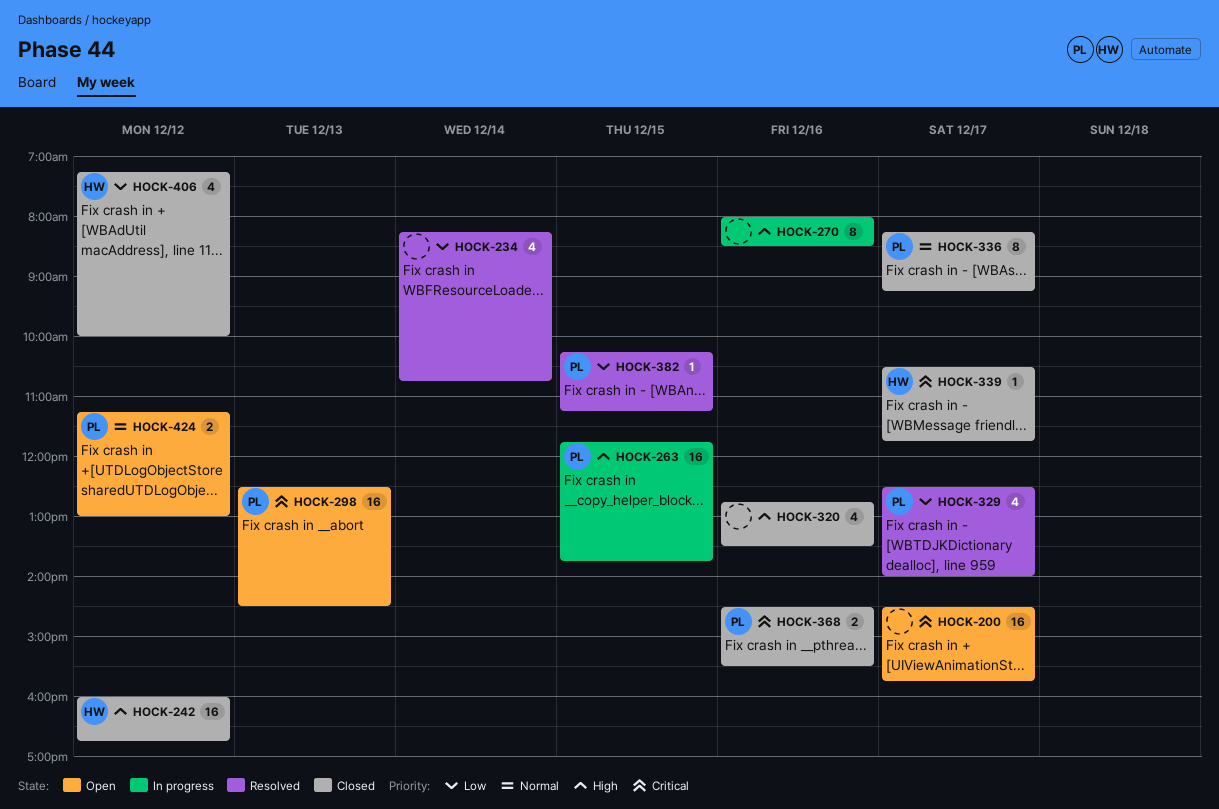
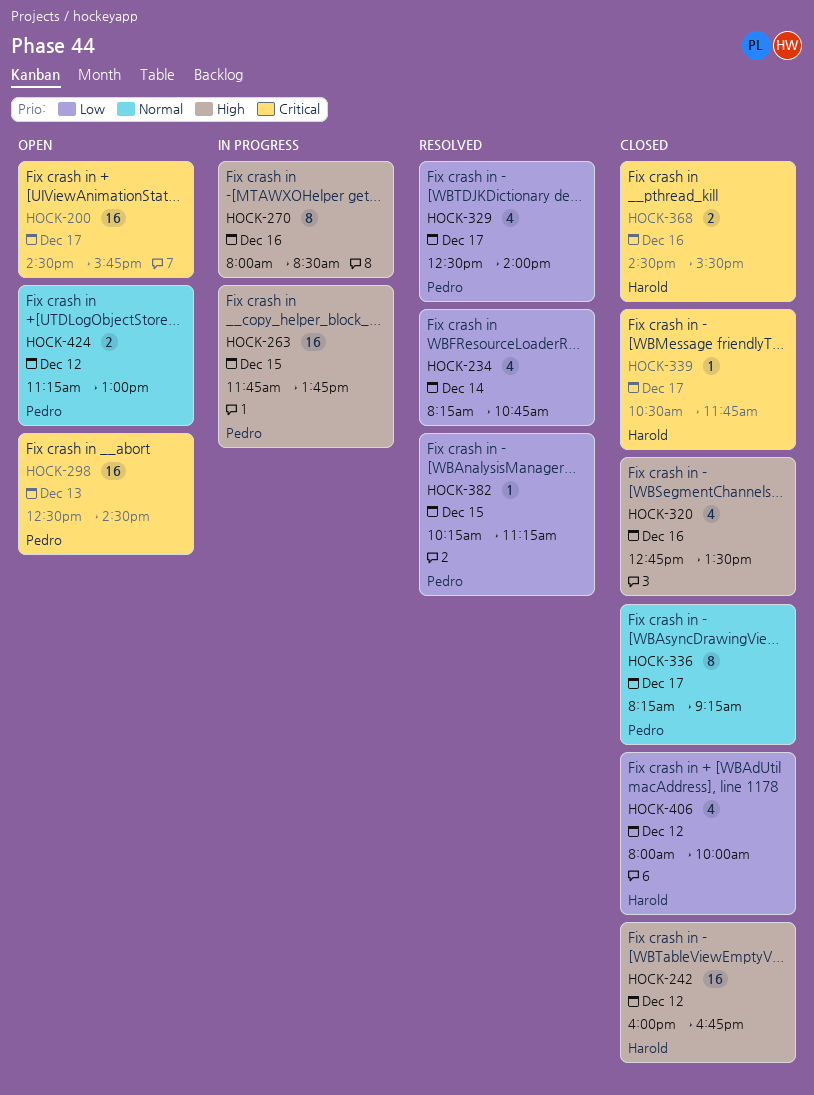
HOCK-368, owner: Pedro -> Harold
HOCK-406, begins: 07:15 -> 08:00

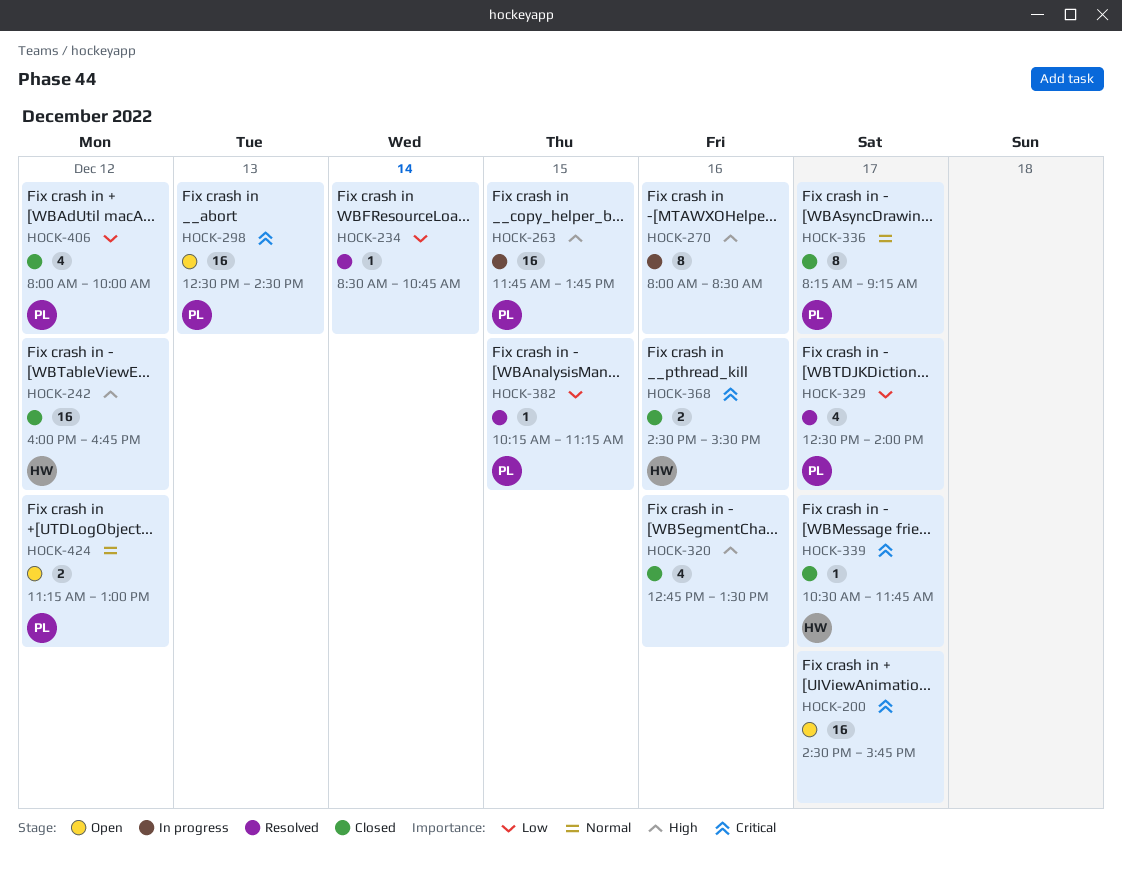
HOCK-234, estimate: 4 -> 1
HOCK-234, begins: 08:15 -> 08:30
HOCK-406, owner: Harold -> Pedro

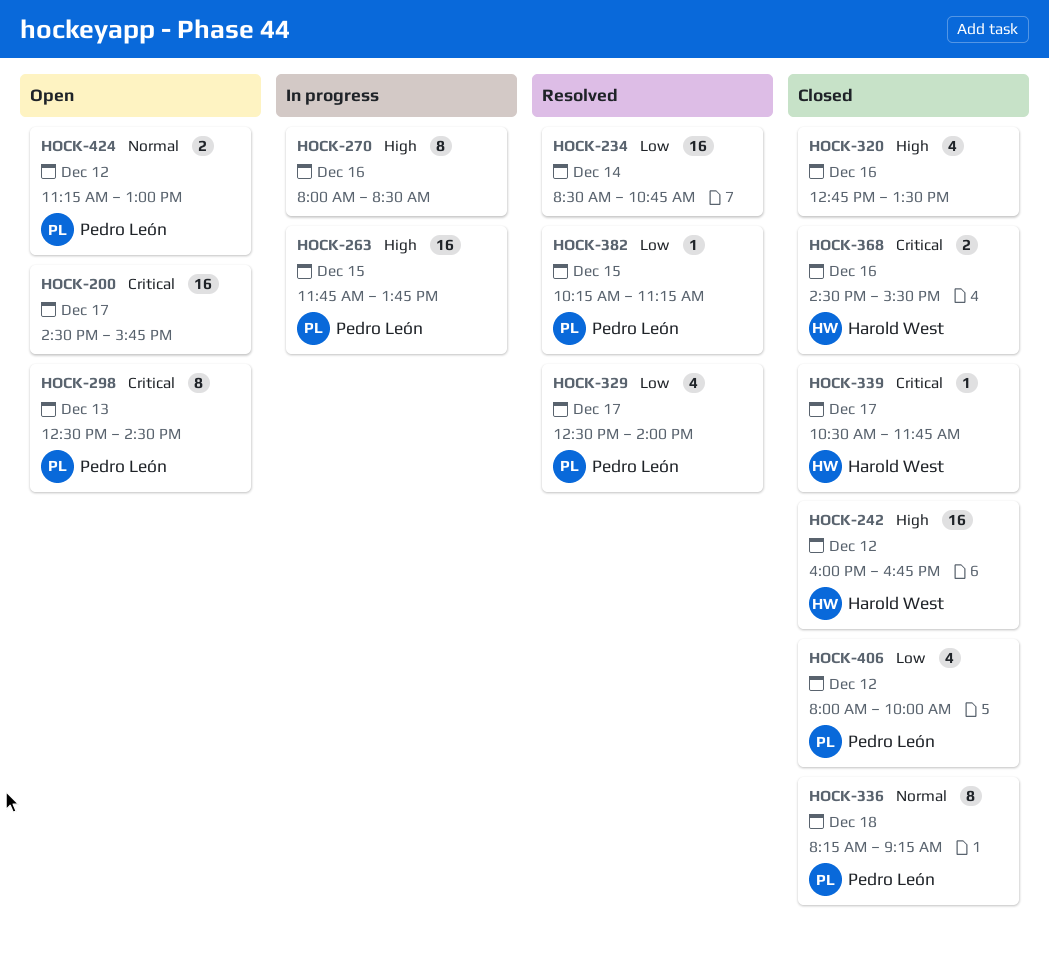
HOCK-234, estimate: 1 -> 16
HOCK-298, estimate: 16 -> 8
HOCK-336, day: Dec 17 -> Dec 18

